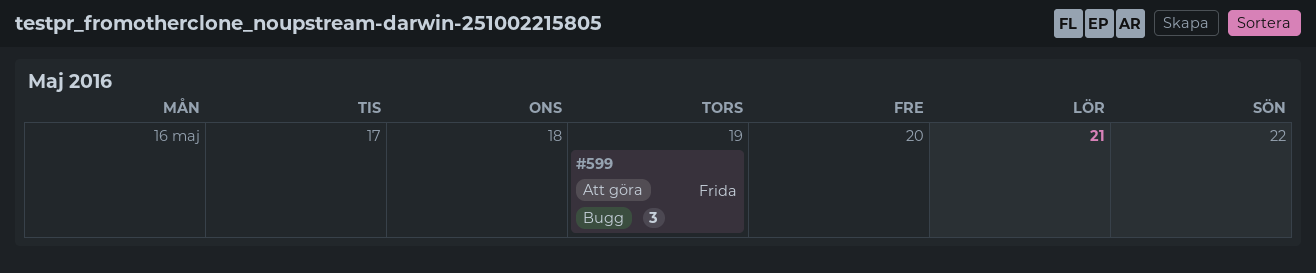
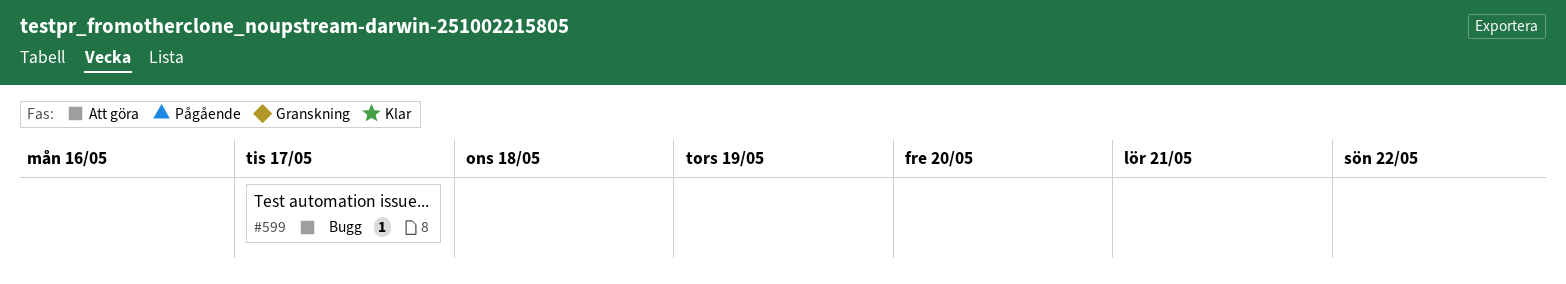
#599, estimate: 3 -> 1
#599, due: May 19 -> May 17

